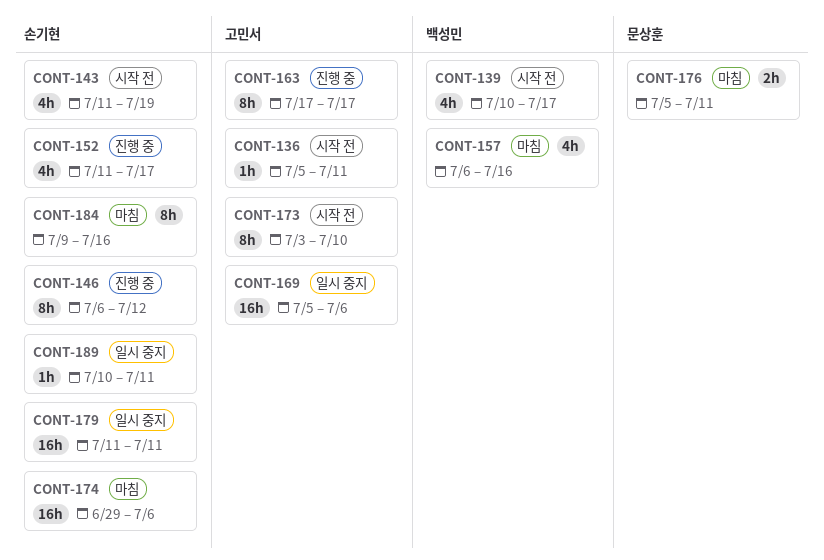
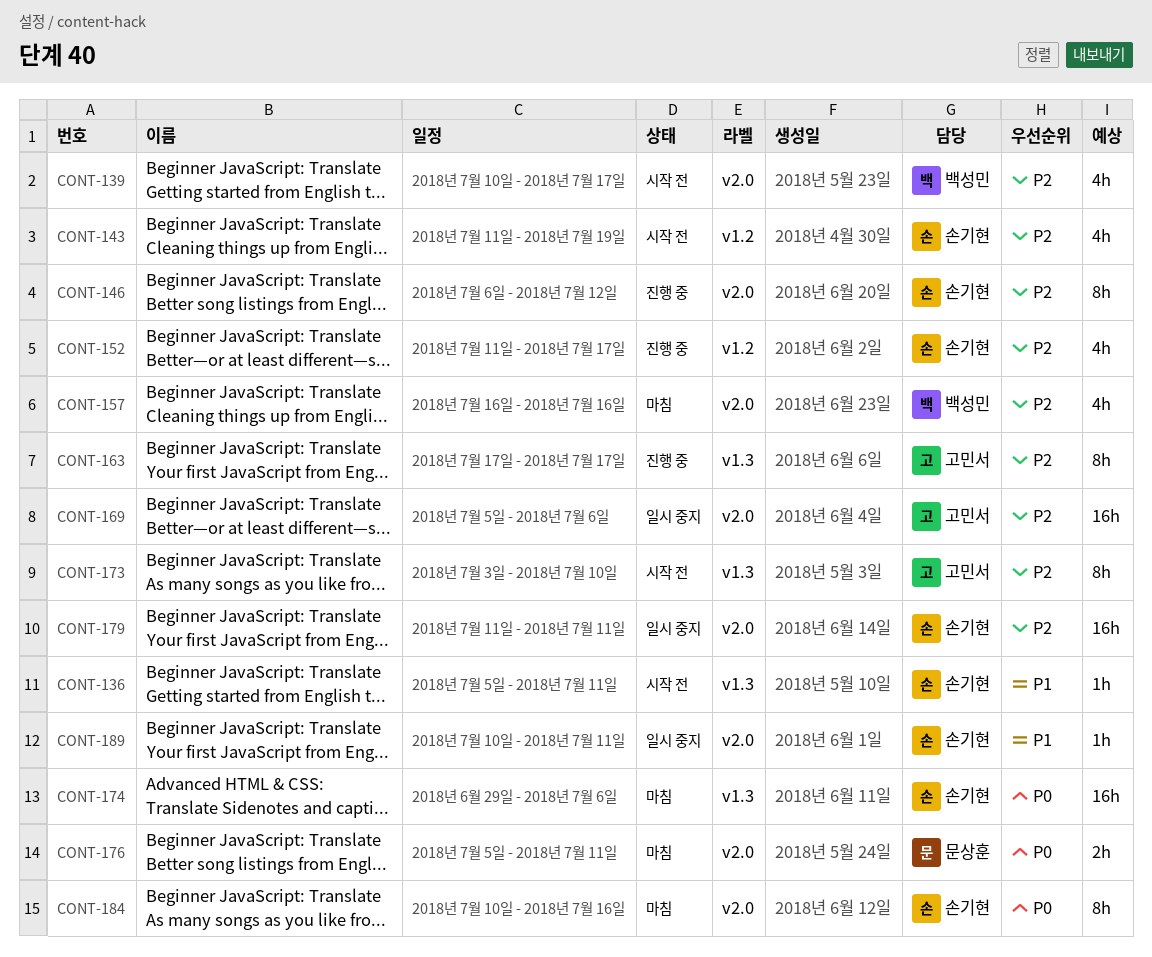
CONT-136, owner: 고민서 -> 손기현
CONT-157, start: Jul 6 -> Jul 16
CONT-184, start: Jul 9 -> Jul 10

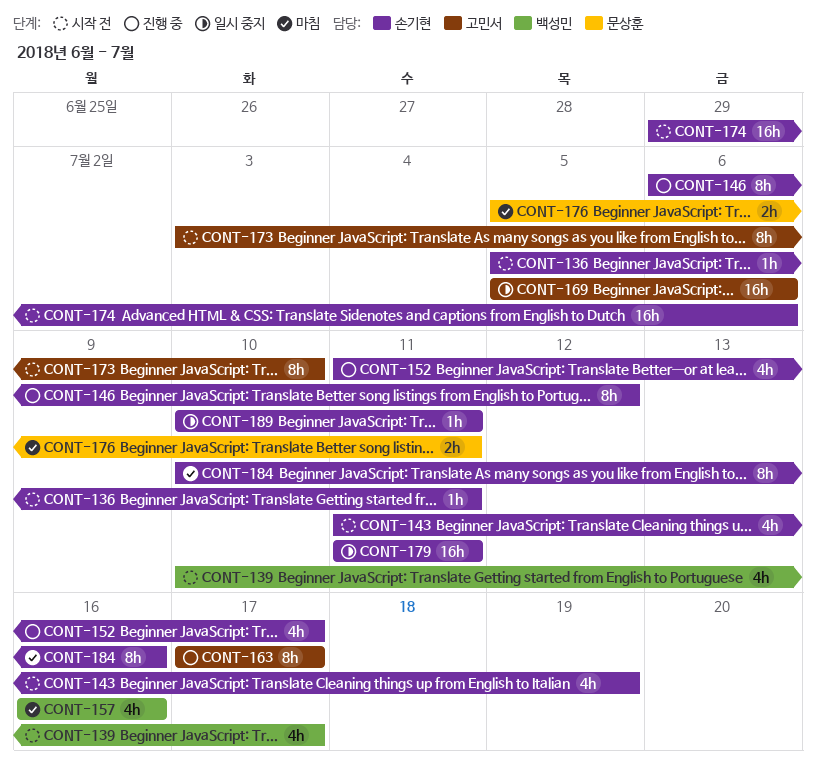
CONT-174, status: 마침 -> 시작 전

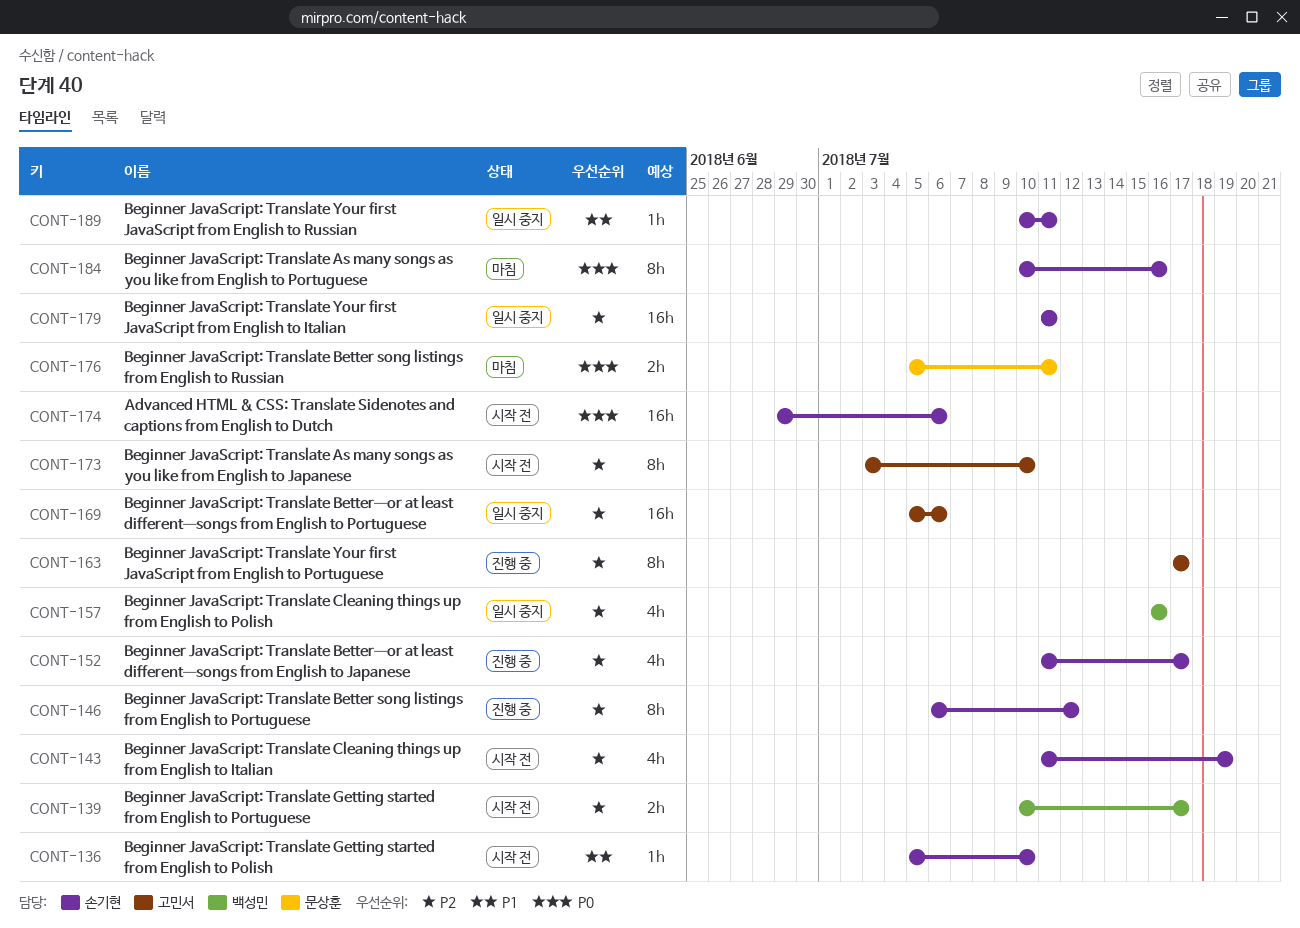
CONT-136, due: Jul 11 -> Jul 10
CONT-139, estimate: 4h -> 2h
CONT-157, status: 마침 -> 일시 중지

